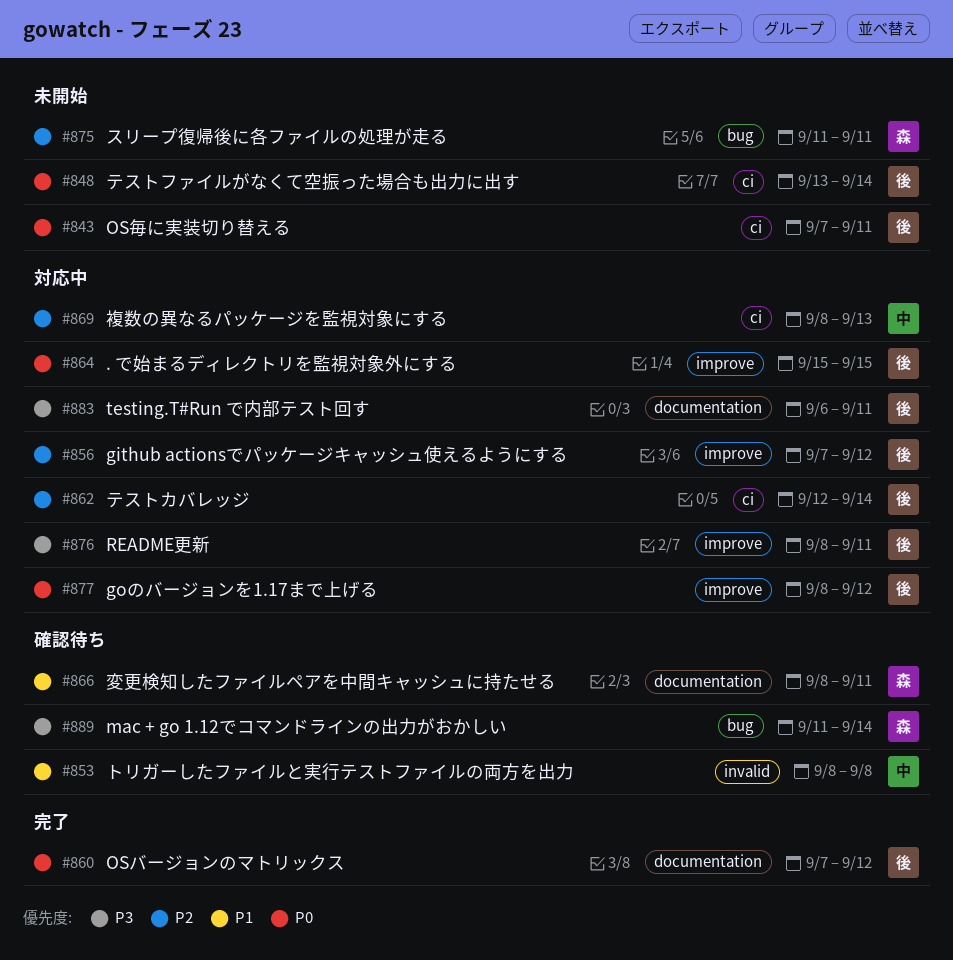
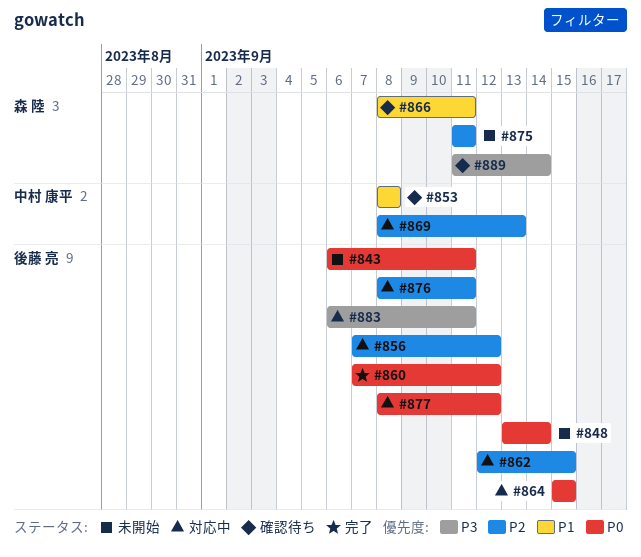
#843, start: Sep 7 -> Sep 6
#862, due: Sep 14 -> Sep 15
#876, priority: P3 -> P2

